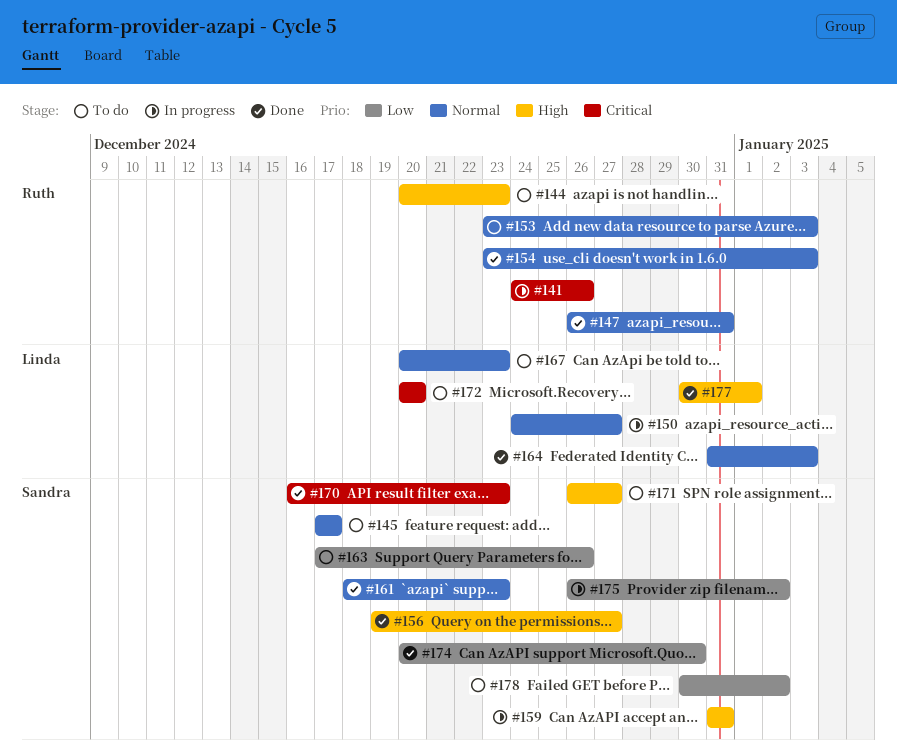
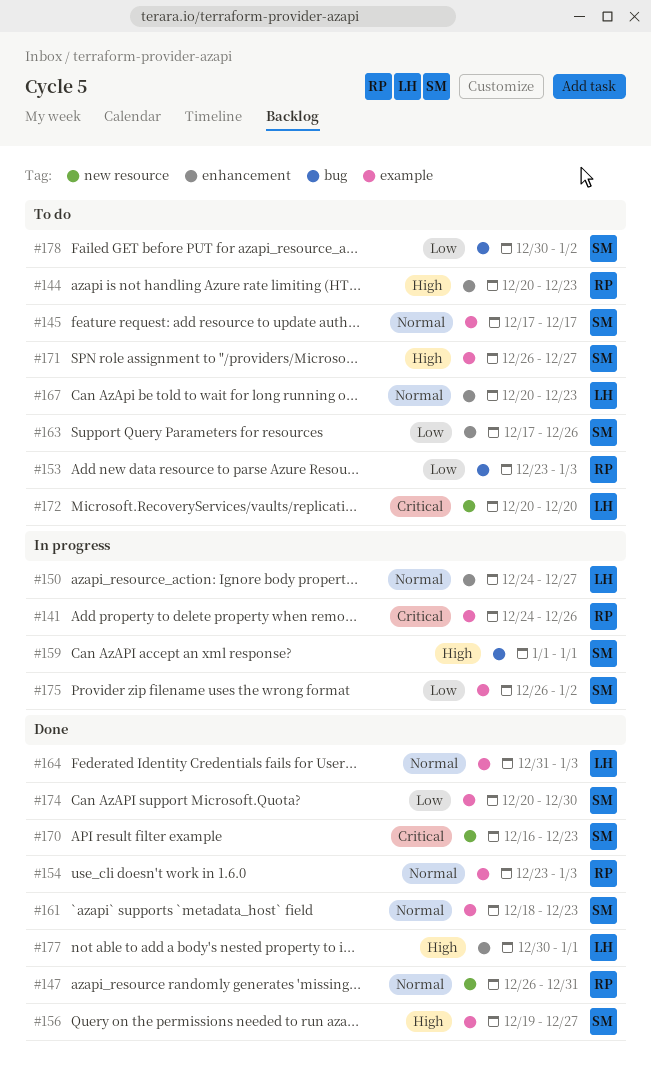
#153, priority: Normal -> Low
#159, start: Dec 31 -> Jan 1
#159, due: Dec 31 -> Jan 1

